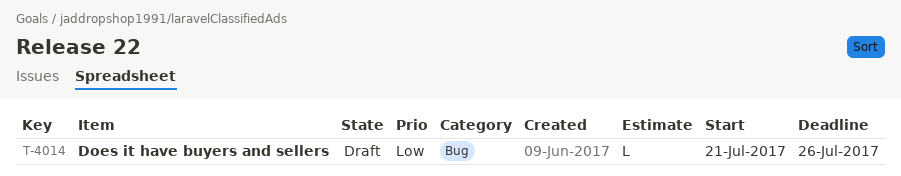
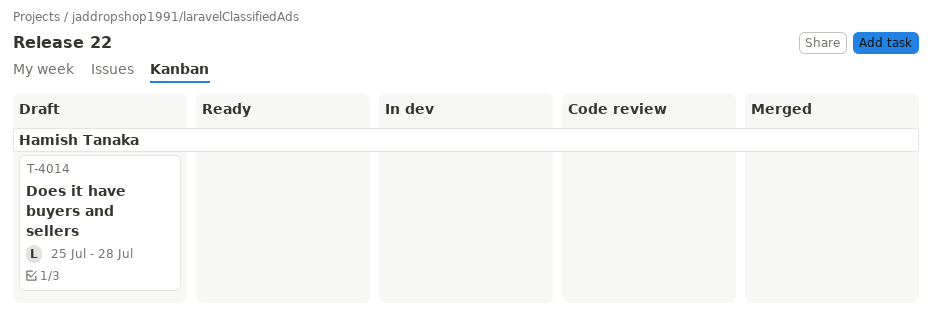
T-4014, start: Jul 21 -> Jul 25
T-4014, due: Jul 26 -> Jul 28

